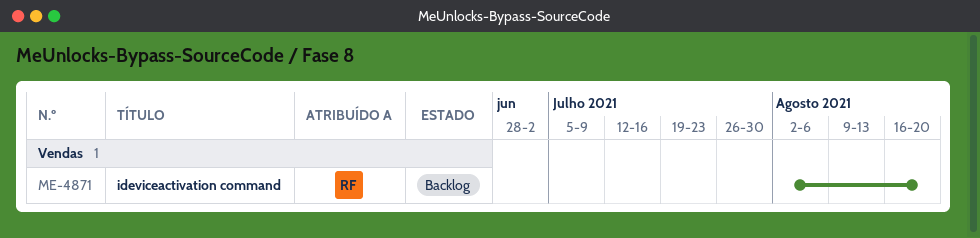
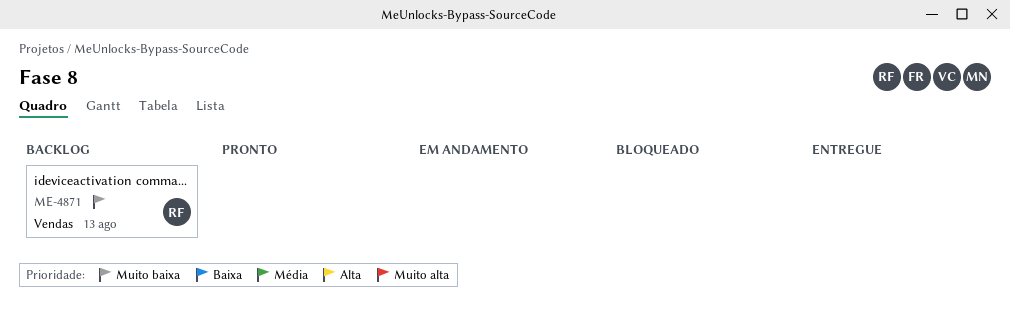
ME-4871, due: Aug 20 -> Aug 13

